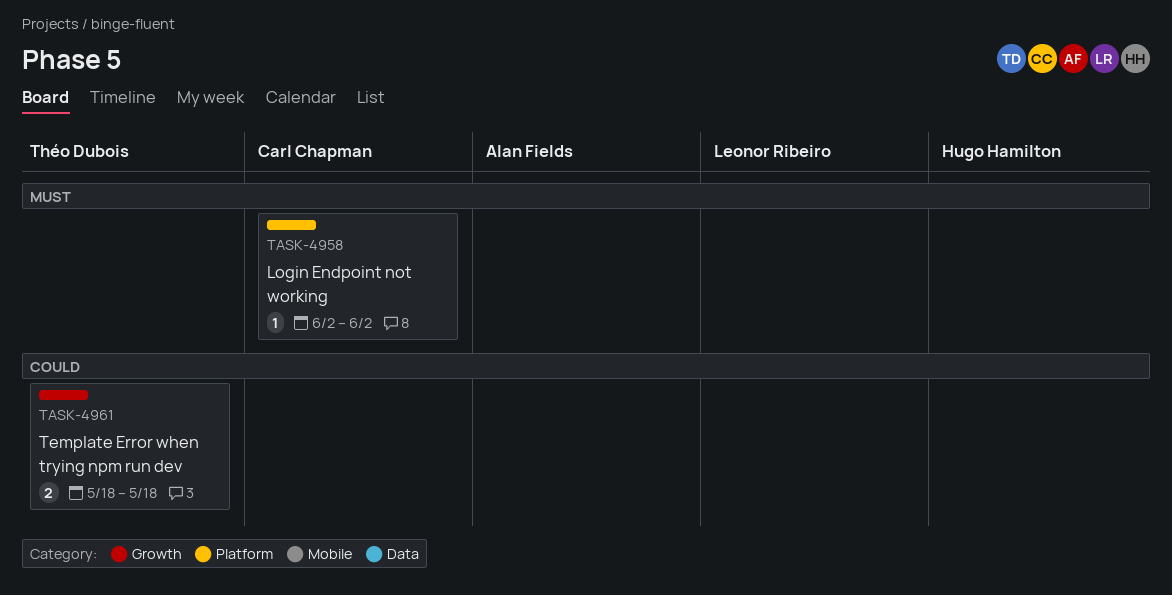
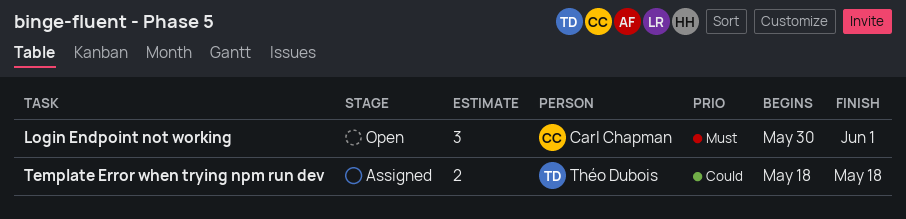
Login Endpoint not working, estimate: 1 -> 3
Login Endpoint not working, start: Jun 2 -> May 30
Login Endpoint not working, due: Jun 2 -> Jun 1

